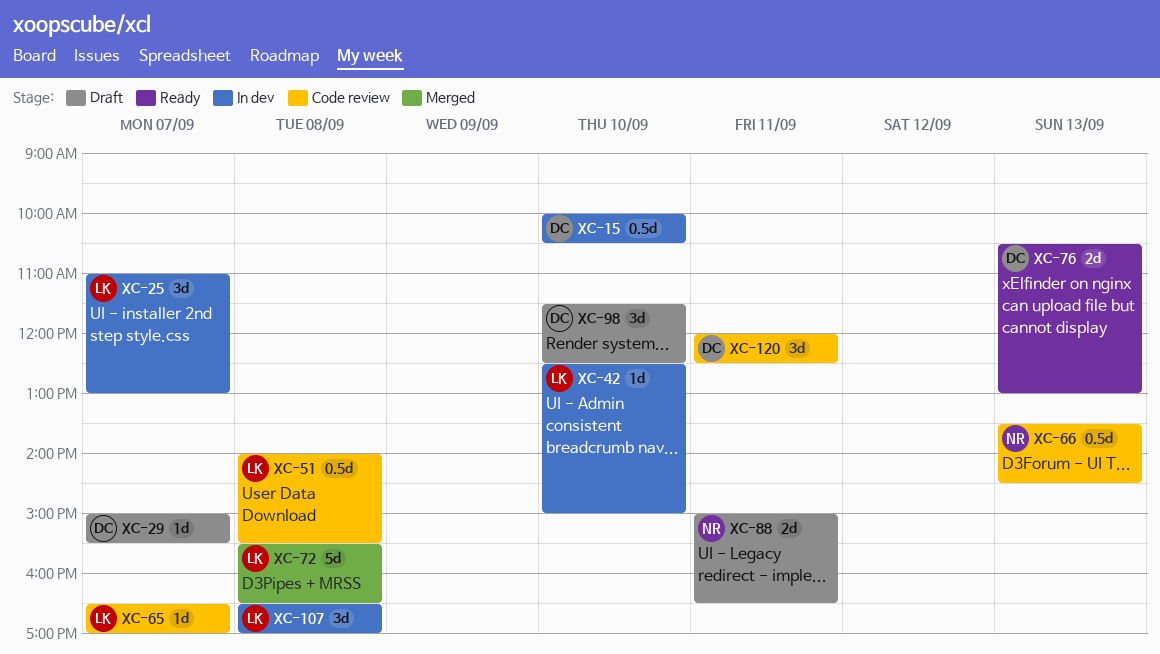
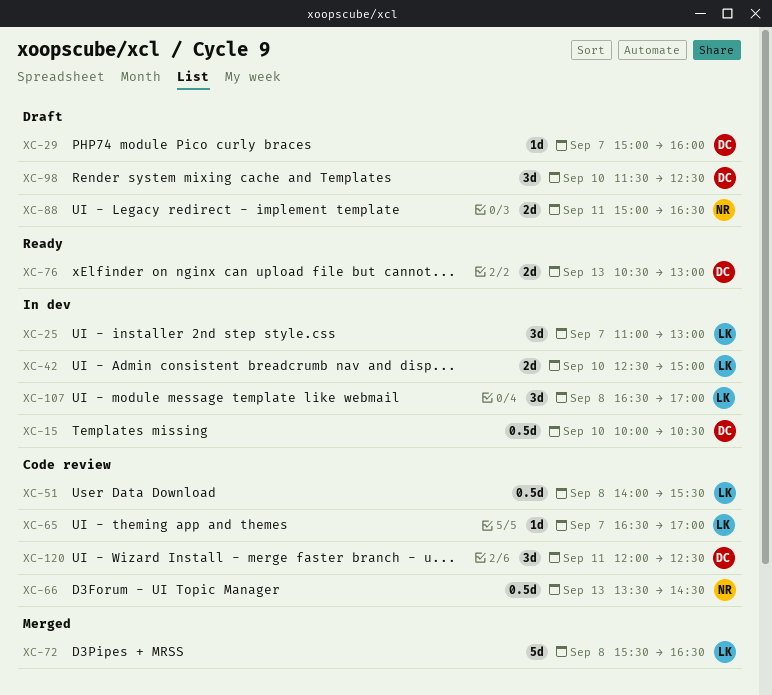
XC-29, ends: 15:30 -> 16:00
XC-42, estimate: 1d -> 2d

